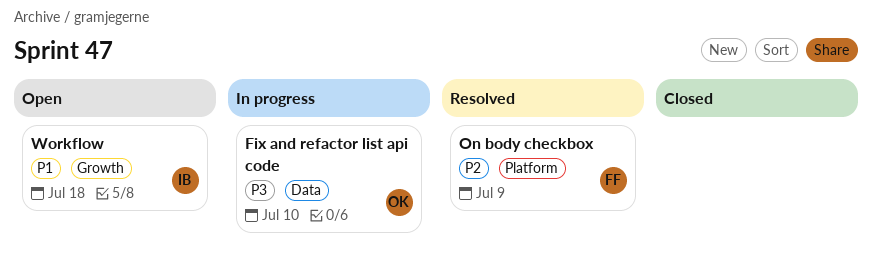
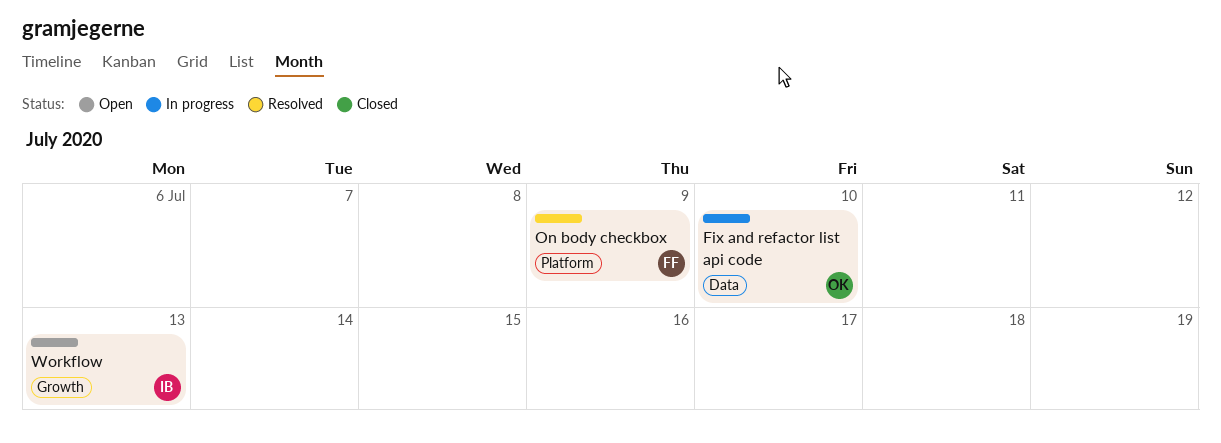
Workflow, due: Jul 18 -> Jul 13

